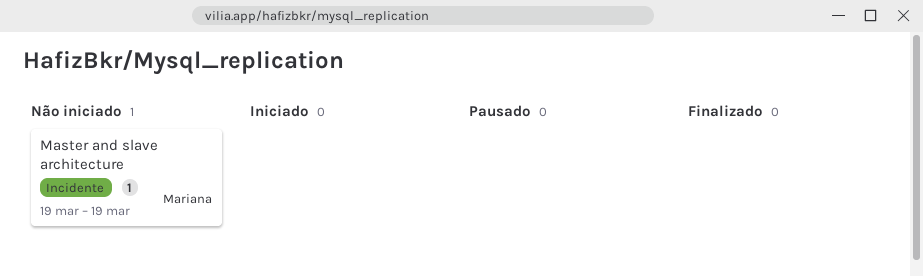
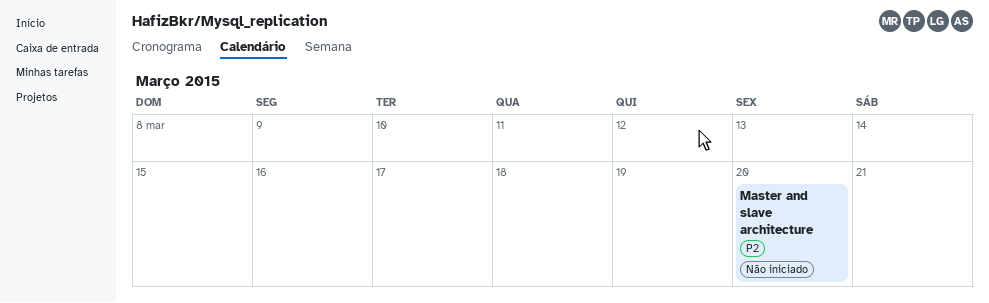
Master and slave architecture, due: Mar 19 -> Mar 20

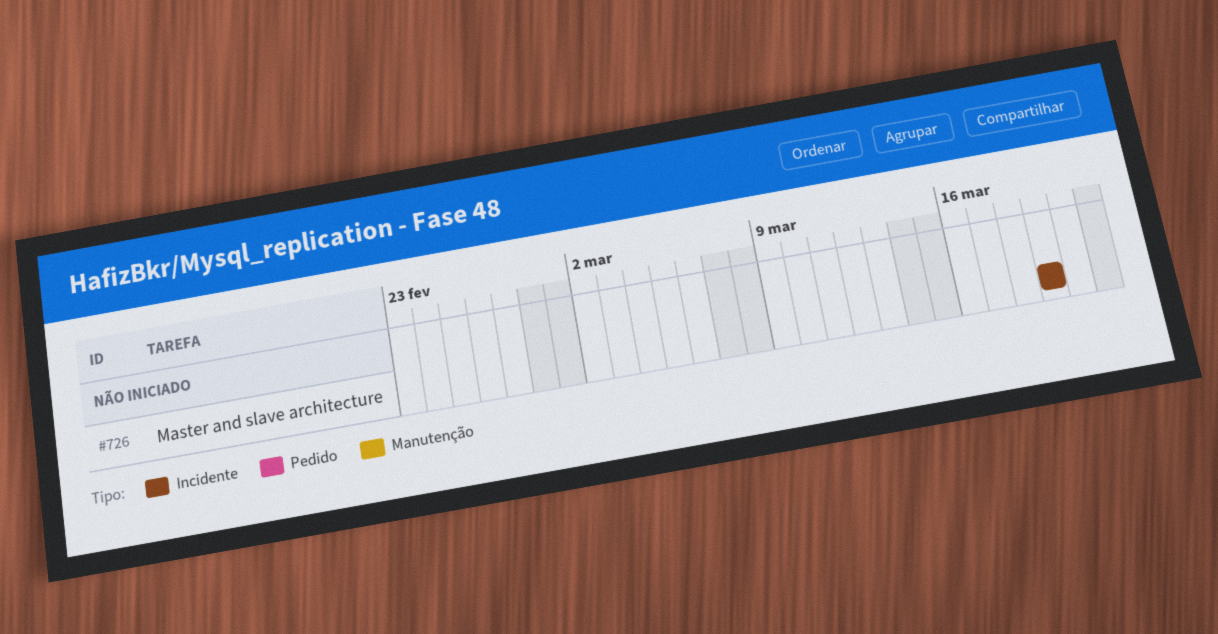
Master and slave architecture, due: Mar 20 -> Mar 19

